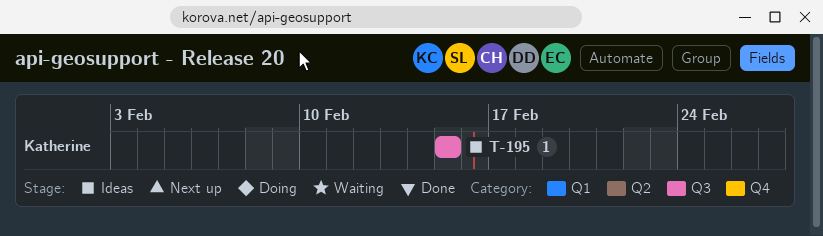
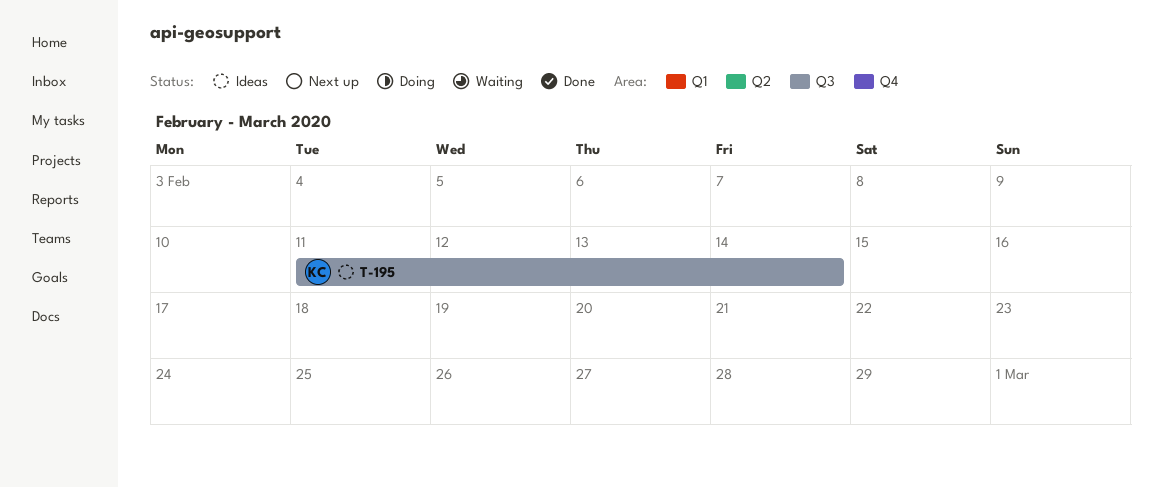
T-195, start: Feb 15 -> Feb 11
T-195, due: Feb 15 -> Feb 14

